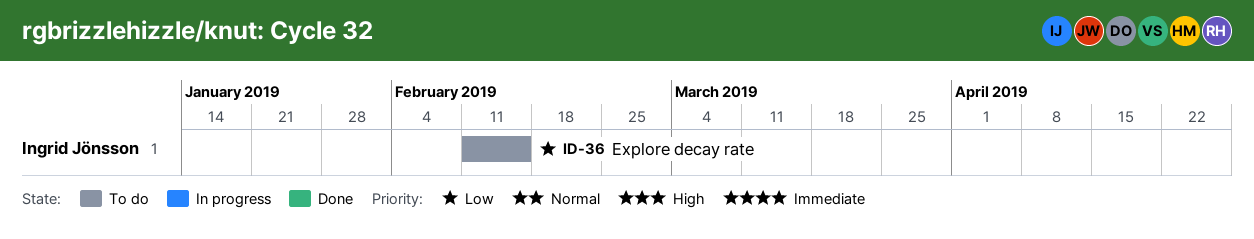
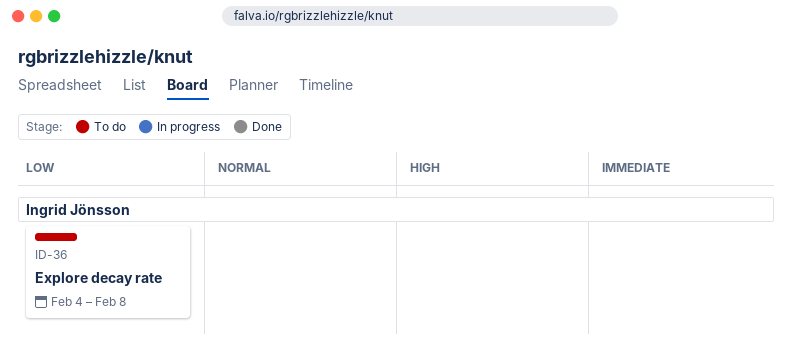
ID-36, start: Feb 11 -> Feb 4
ID-36, due: Feb 15 -> Feb 8

